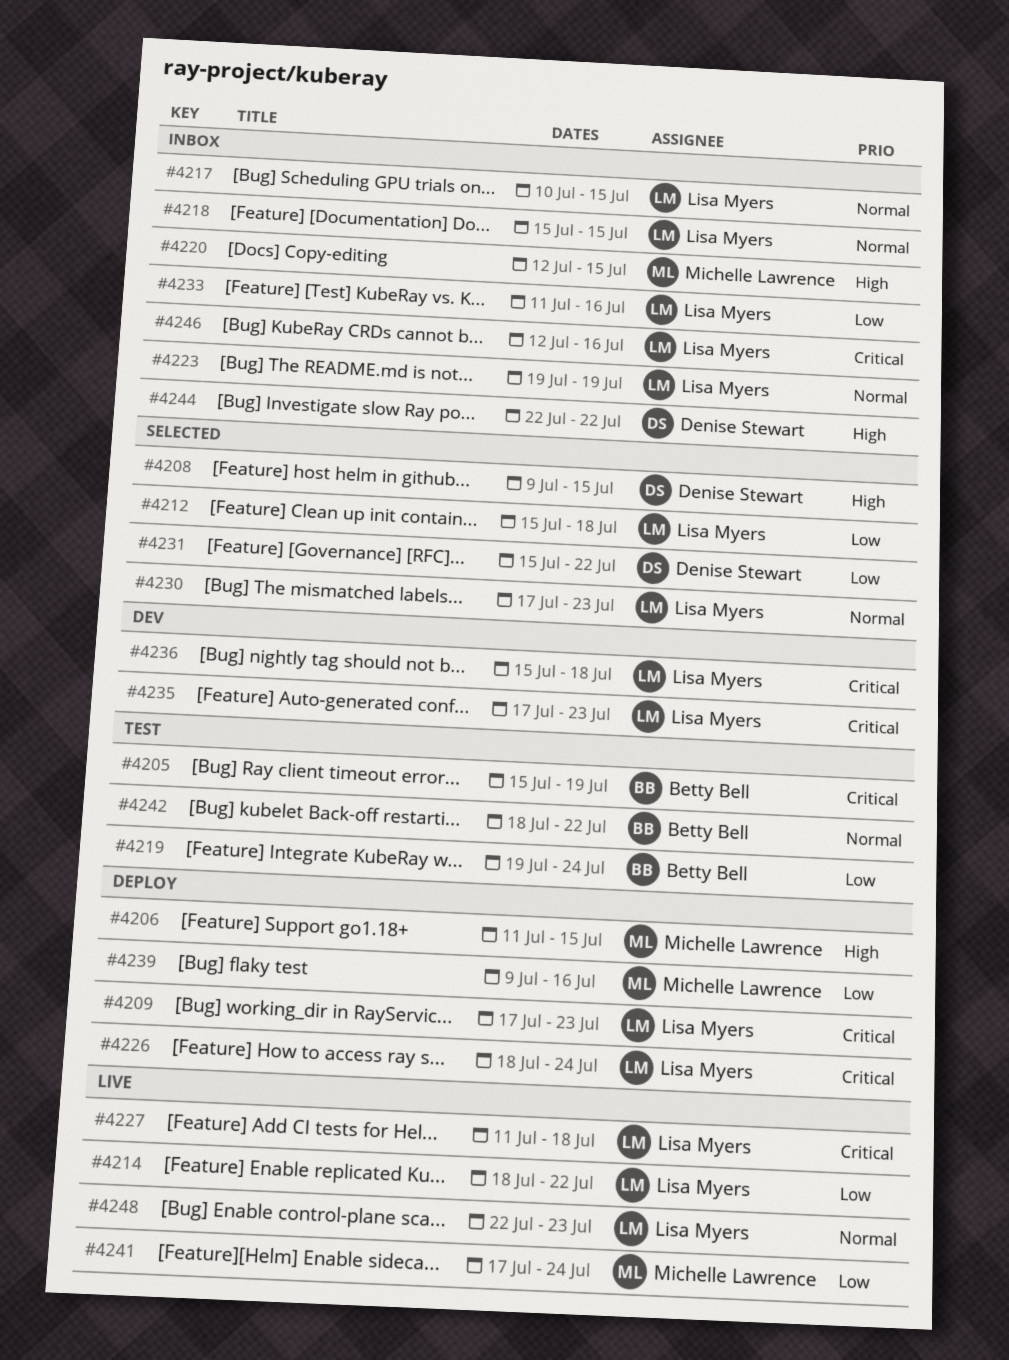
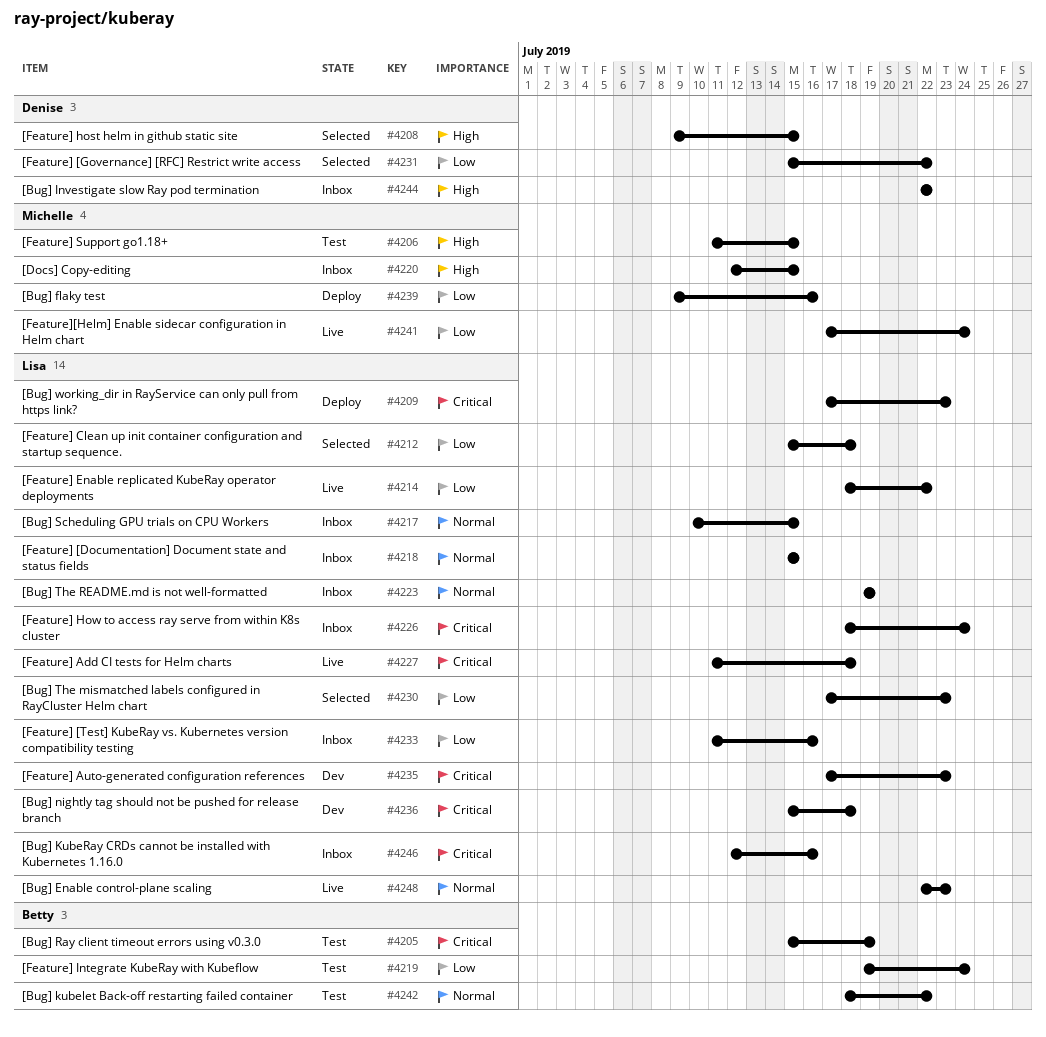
#4206, status: Deploy -> Test
#4226, status: Deploy -> Inbox
#4230, priority: Normal -> Low

